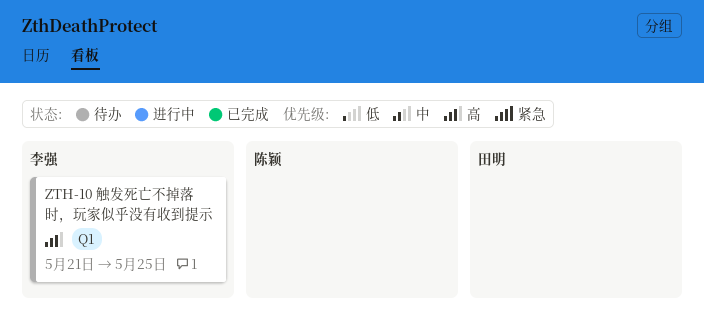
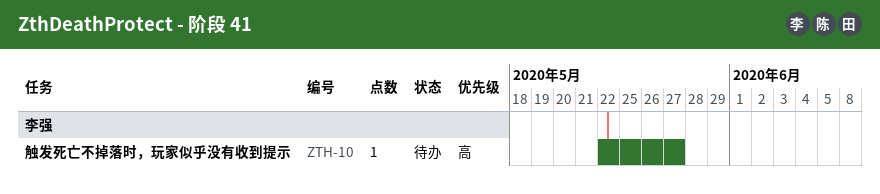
ZTH-10, start: May 21 -> May 22
ZTH-10, due: May 25 -> May 27

